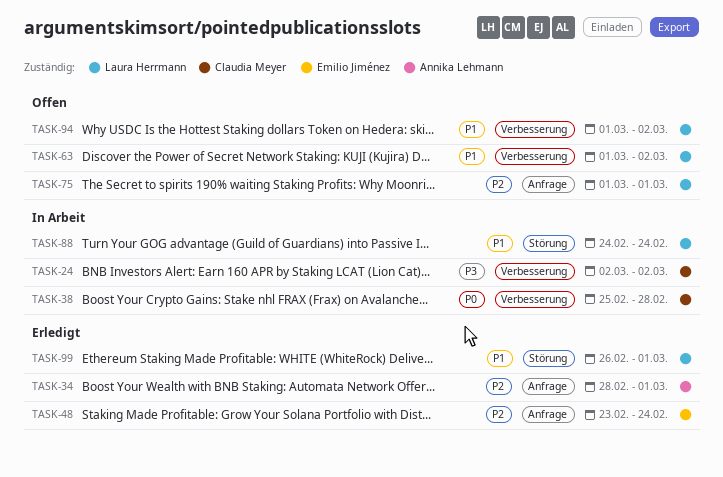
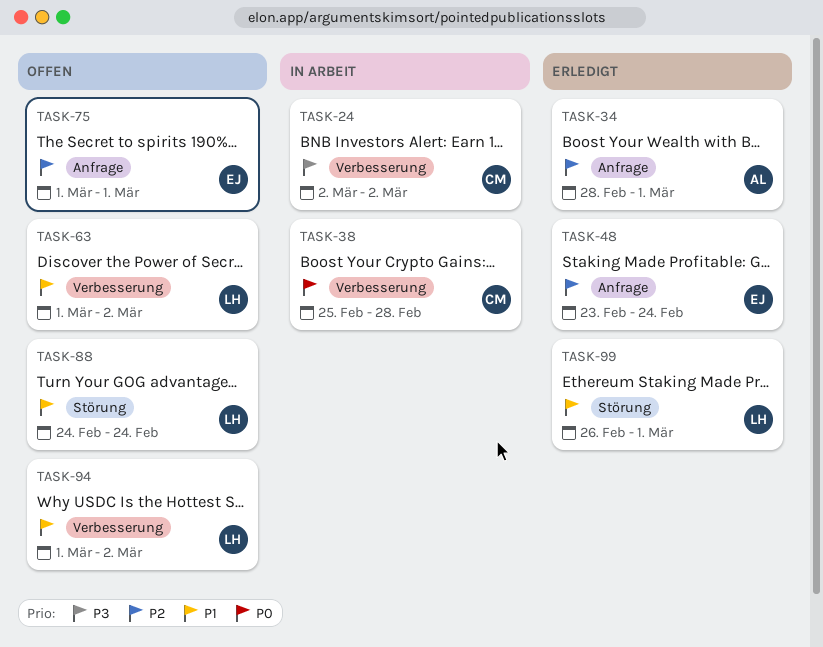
TASK-75, owner: Laura Herrmann -> Emilio Jiménez
TASK-88, status: In Arbeit -> Offen

